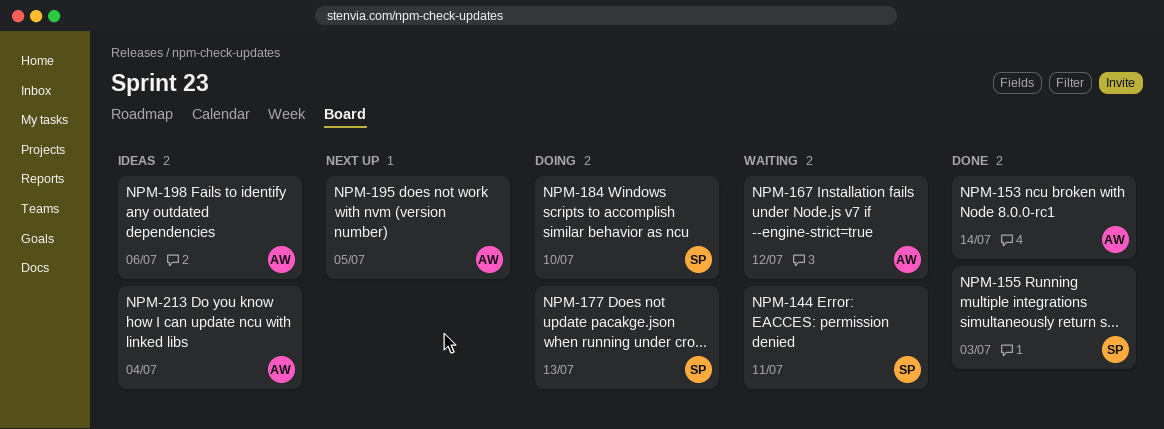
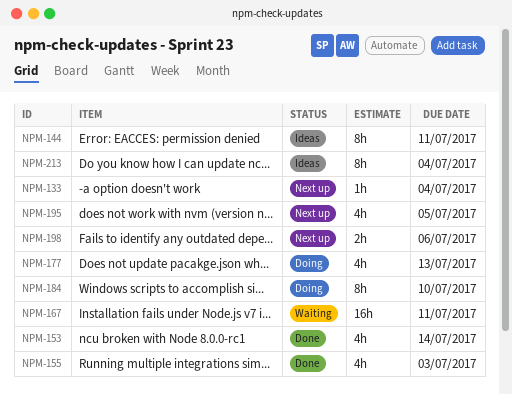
NPM-133: none -> present
NPM-144, status: Waiting -> Ideas
NPM-167, due: Jul 12 -> Jul 11
NPM-198, status: Ideas -> Next up

